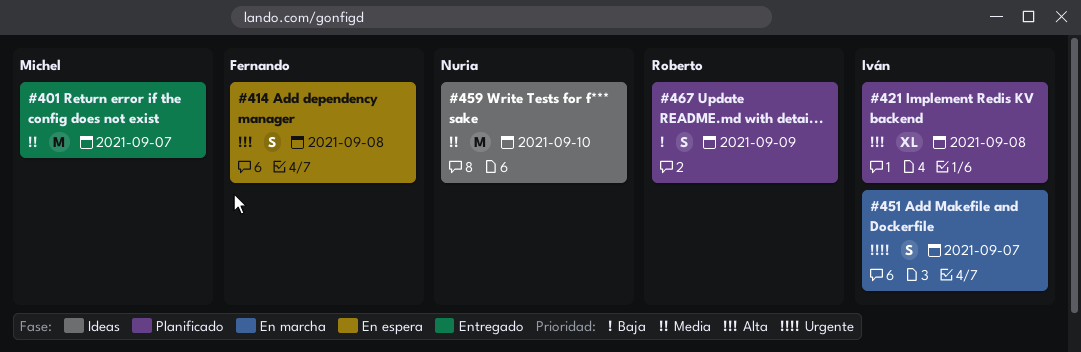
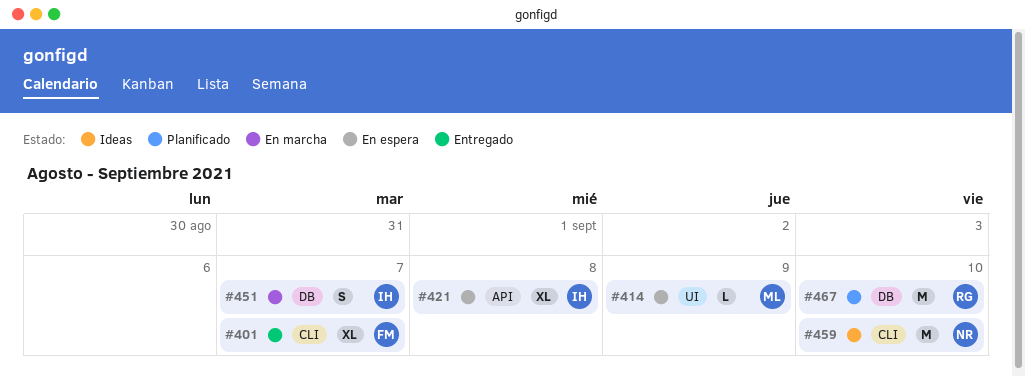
#401, owner: Michel -> Fernando
#401, estimate: M -> XL
#414, owner: Fernando -> Michel
#414, estimate: S -> L
#414, due: Sep 8 -> Sep 9
#421, status: Planificado -> En espera
#467, estimate: S -> M
#467, due: Sep 9 -> Sep 10

